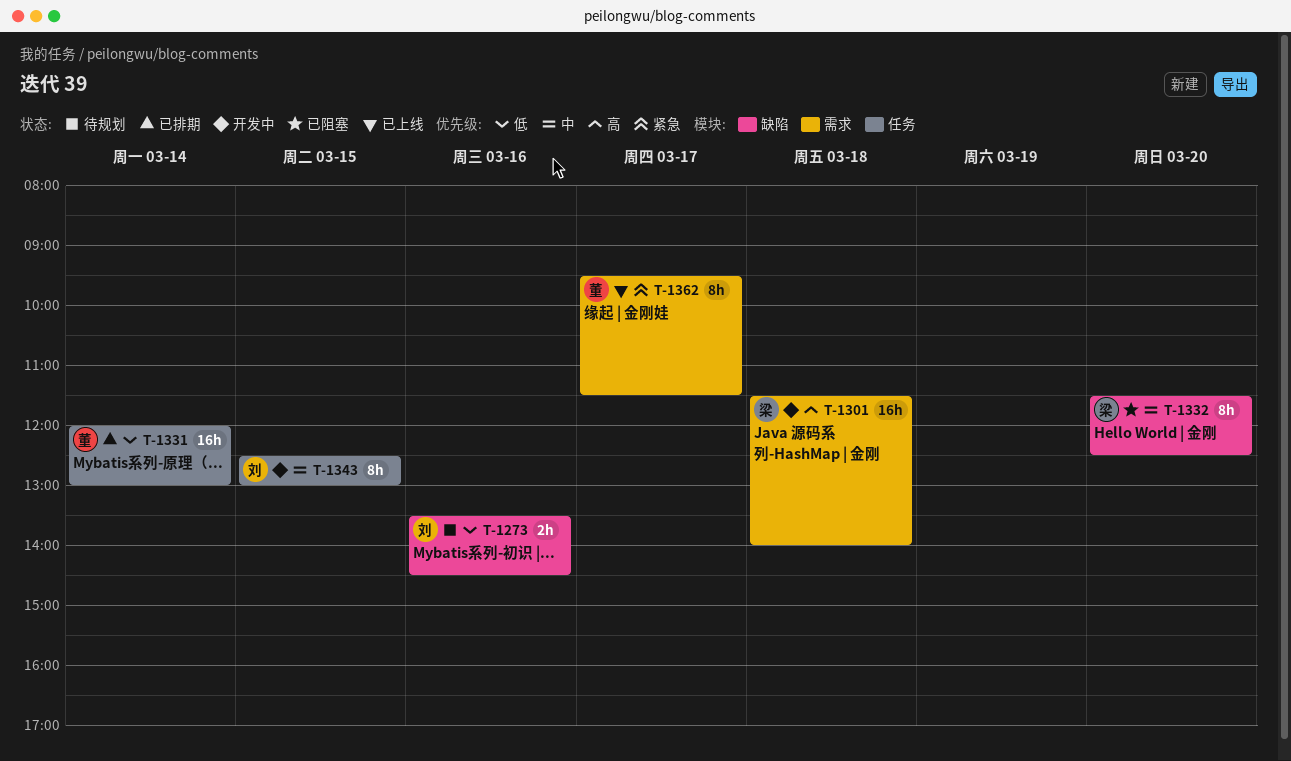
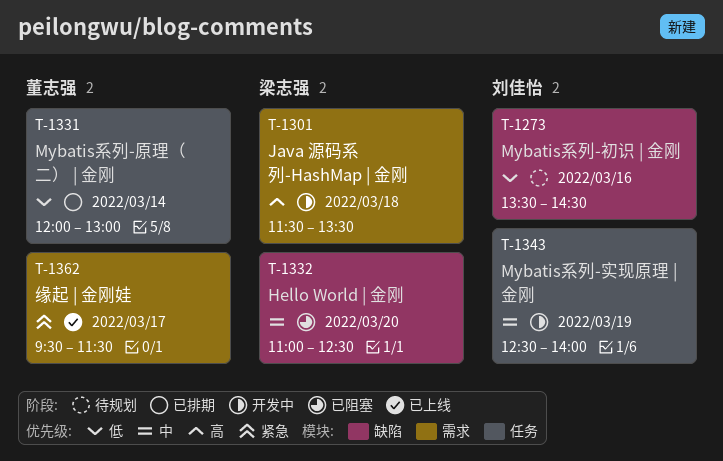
T-1301, ends: 14:00 -> 13:30
T-1332, begins: 11:30 -> 11:00
T-1343, day: Mar 15 -> Mar 19
T-1343, ends: 13:00 -> 14:00

